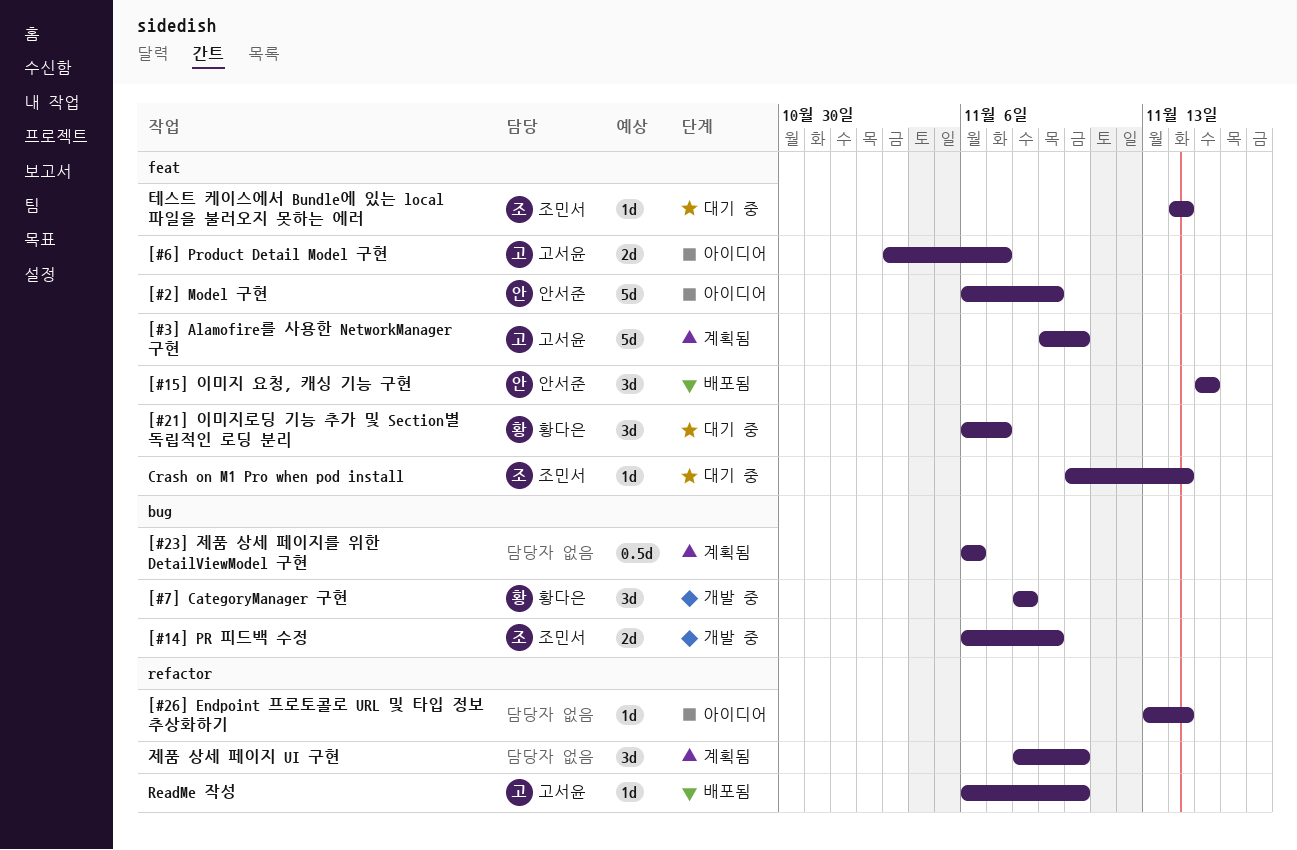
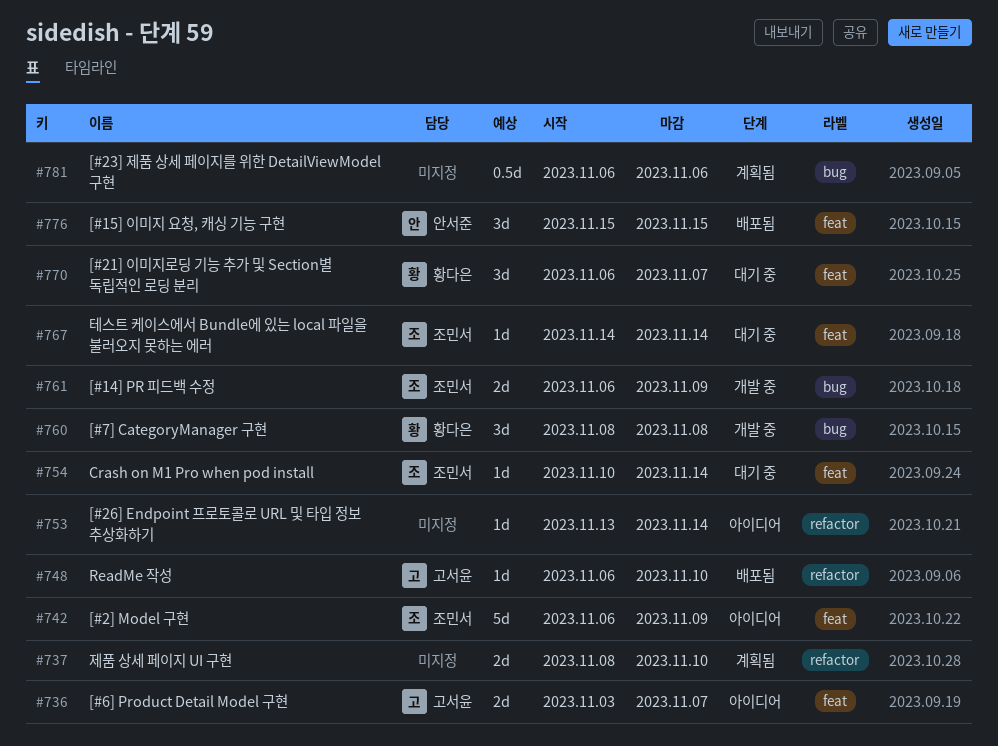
[#2] Model 구현, owner: 안서준 -> 조민서
[#3] Alamofire를 사용한 NetworkManager 구현: present -> none
제품 상세 페이지 UI 구현, estimate: 3d -> 2d

